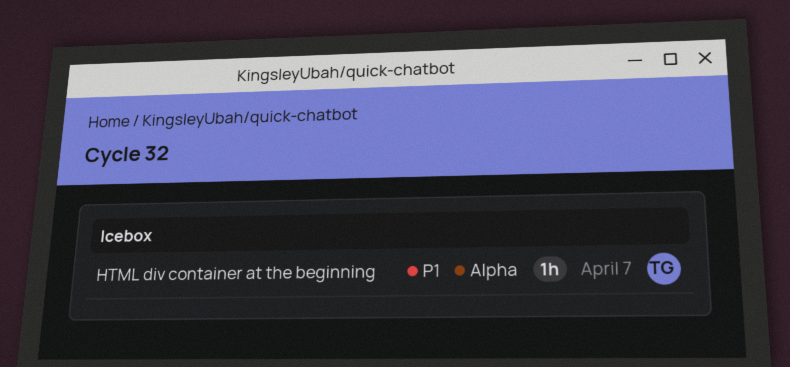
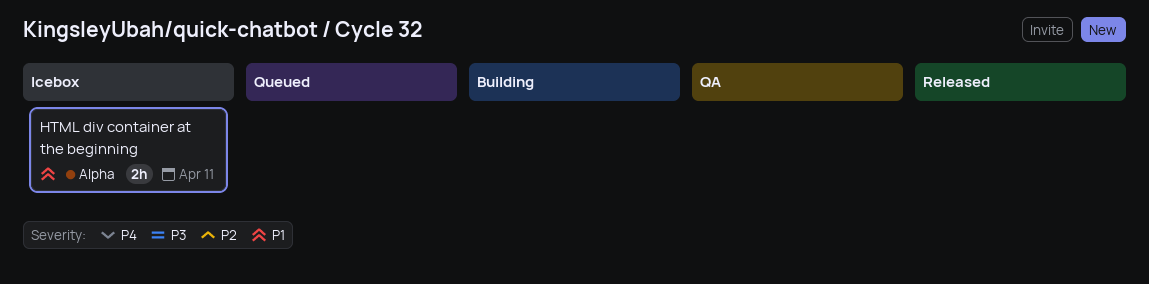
HTML div container at the beginning, estimate: 1h -> 2h
HTML div container at the beginning, due: Apr 7 -> Apr 11

